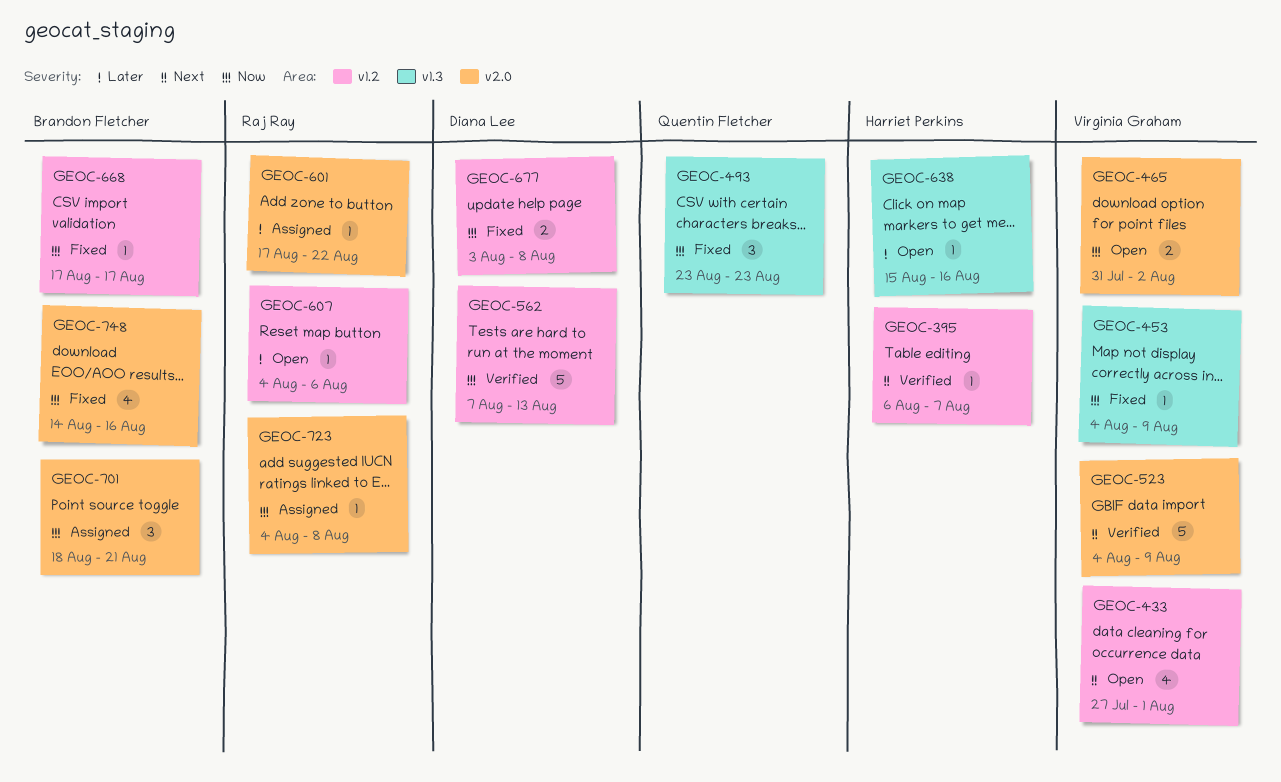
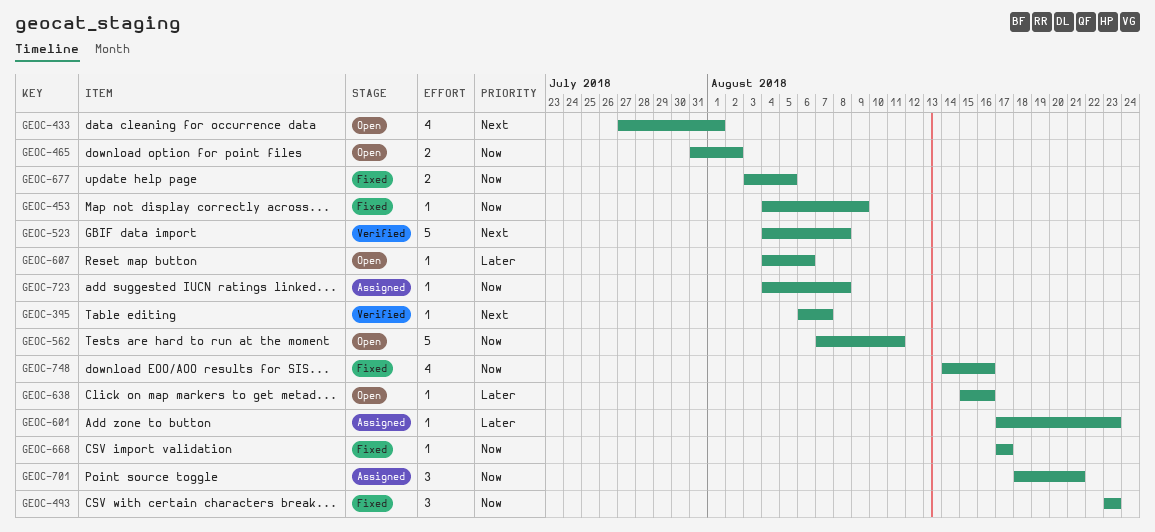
GEOC-523, due: Aug 9 -> Aug 8
GEOC-562, status: Verified -> Open
GEOC-562, due: Aug 13 -> Aug 11
GEOC-601, due: Aug 22 -> Aug 23
GEOC-677, due: Aug 8 -> Aug 5

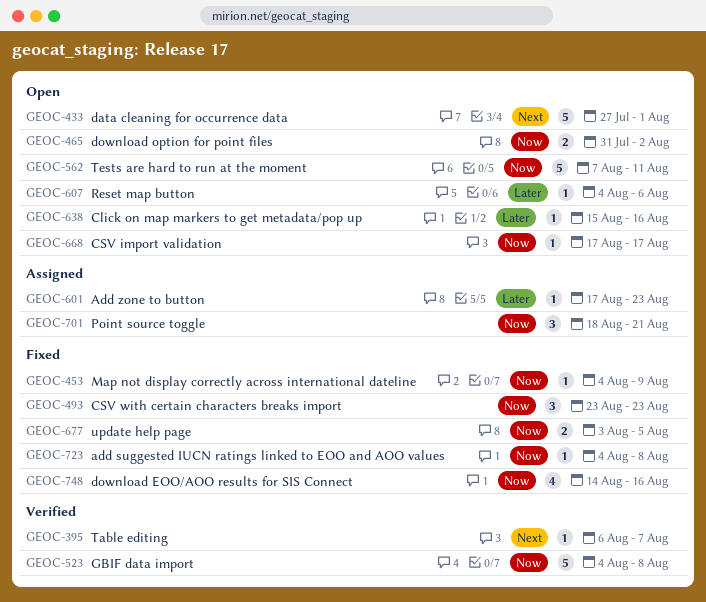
GEOC-433, estimate: 4 -> 5
GEOC-523, priority: Next -> Now
GEOC-668, status: Fixed -> Open
GEOC-723, status: Assigned -> Fixed

